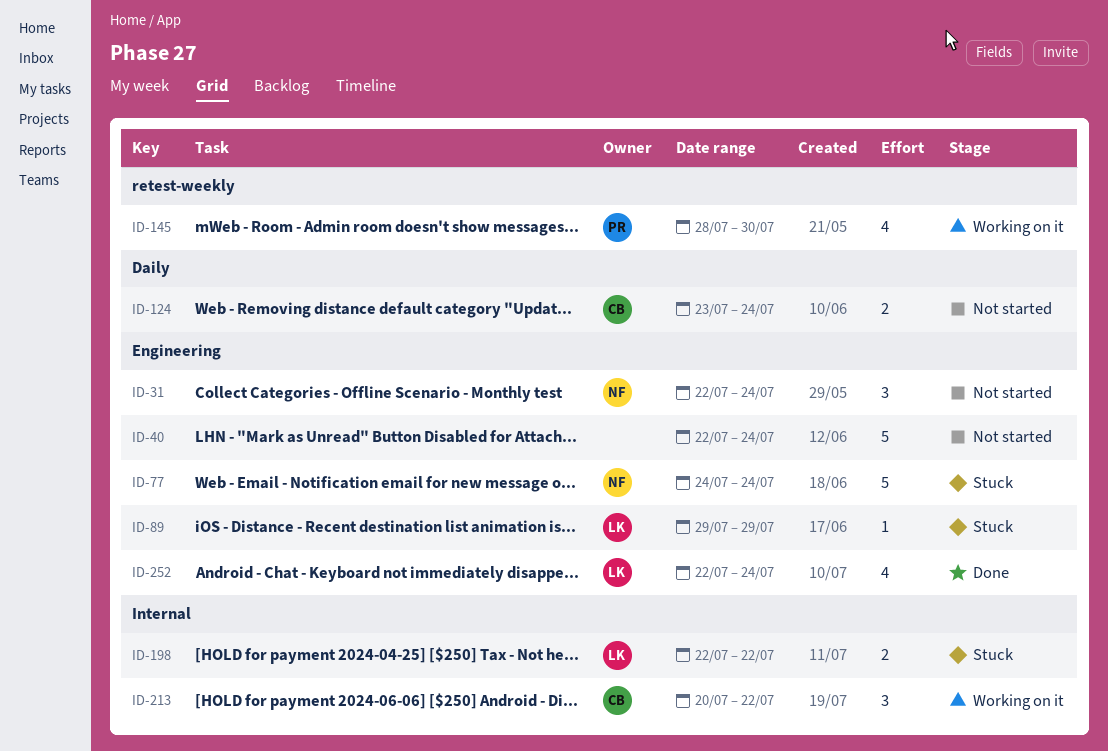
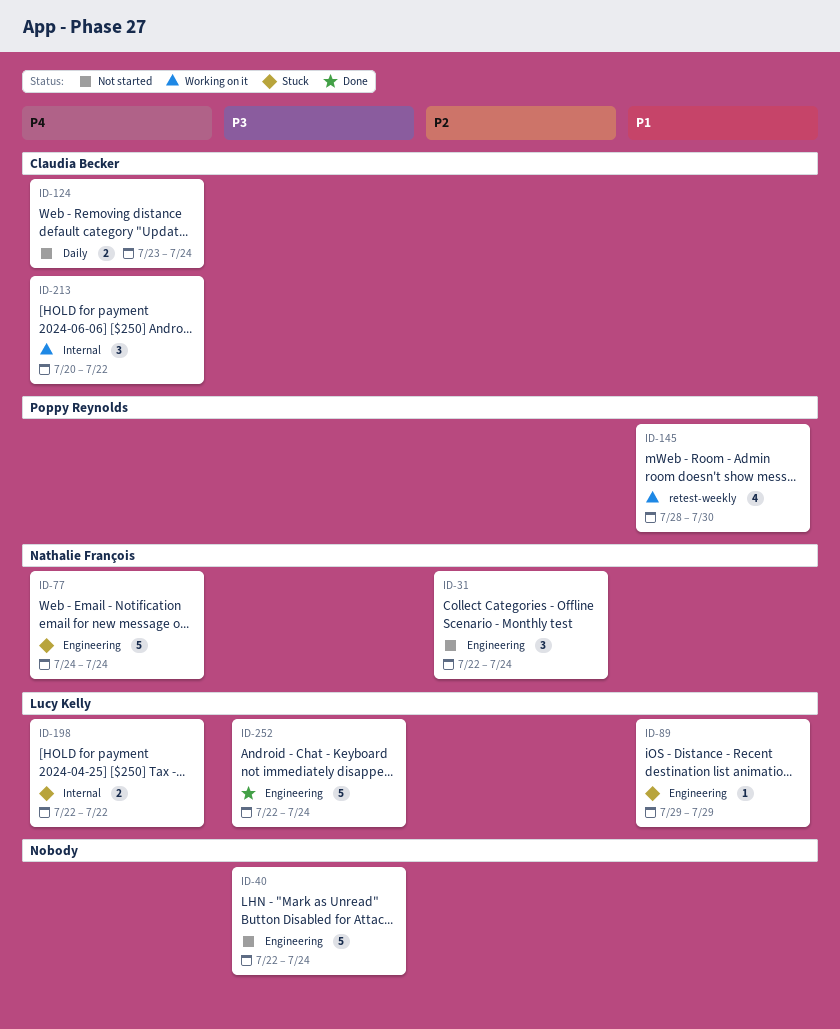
ID-252, estimate: 4 -> 5

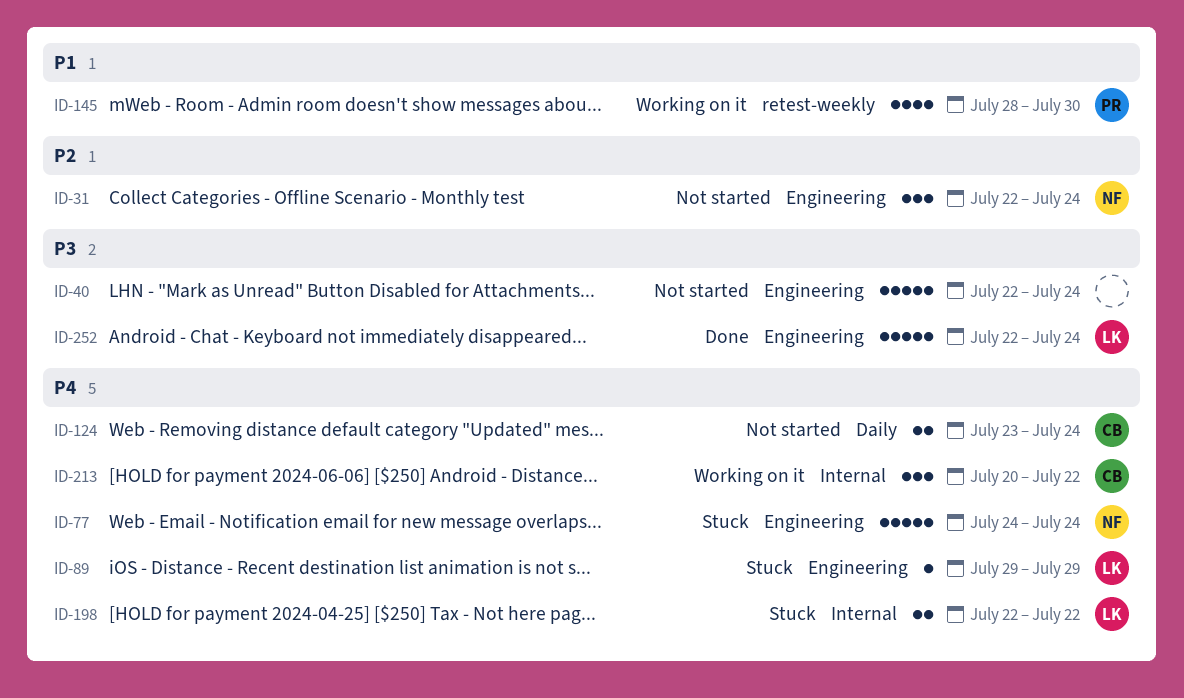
ID-89, priority: P1 -> P4

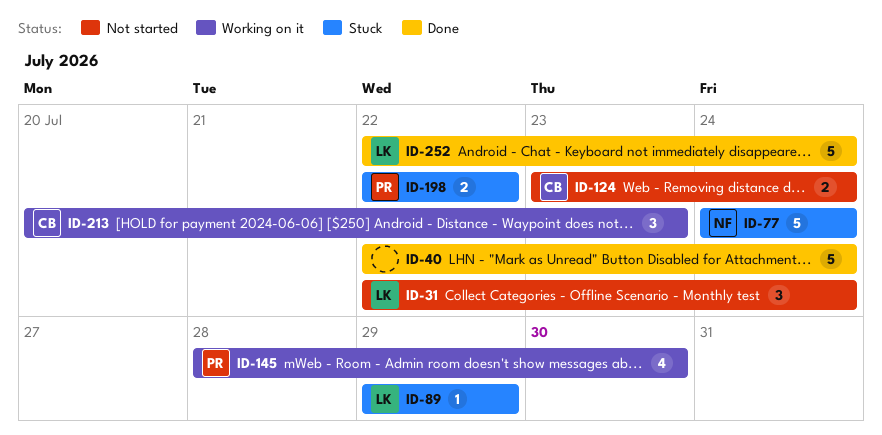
ID-31, owner: NF -> LK
ID-40, status: Not started -> Done
ID-198, owner: LK -> PR
ID-213, due: Jul 22 -> Jul 23

